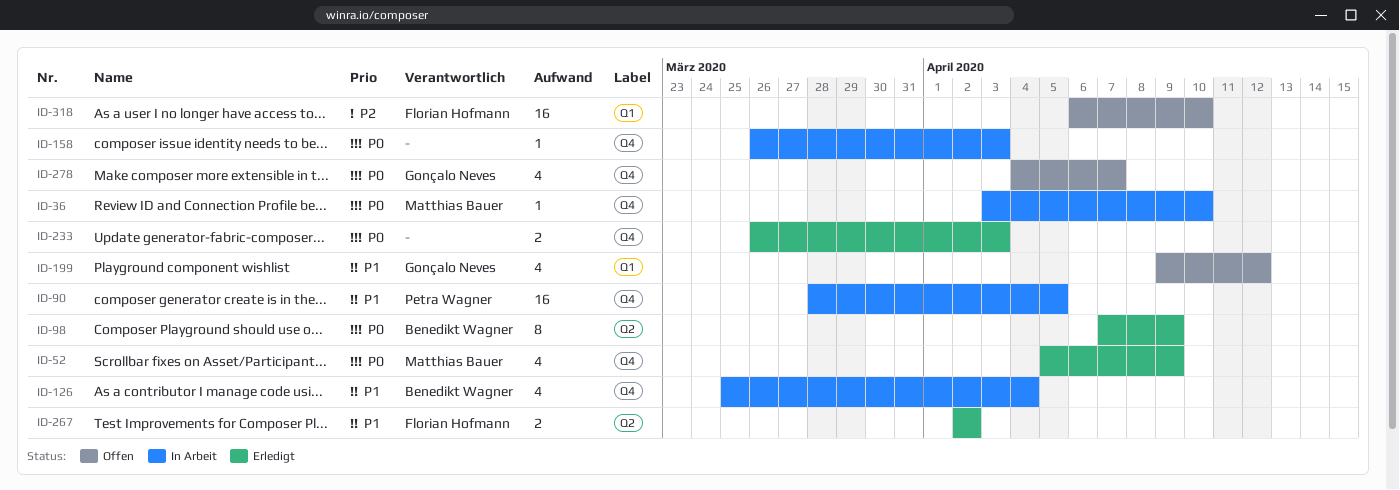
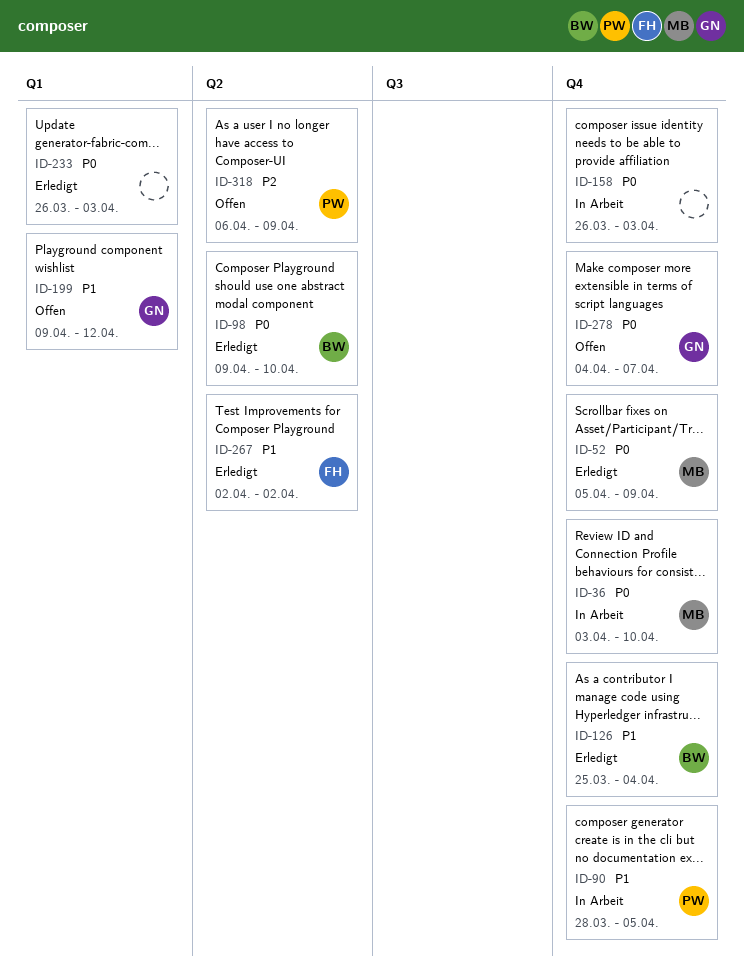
ID-98, start: Apr 7 -> Apr 9
ID-98, due: Apr 9 -> Apr 10
ID-126, status: In Arbeit -> Erledigt
ID-233, label: Q4 -> Q1
ID-318, owner: Florian Hofmann -> Petra Wagner
ID-318, label: Q1 -> Q2
ID-318, due: Apr 10 -> Apr 9

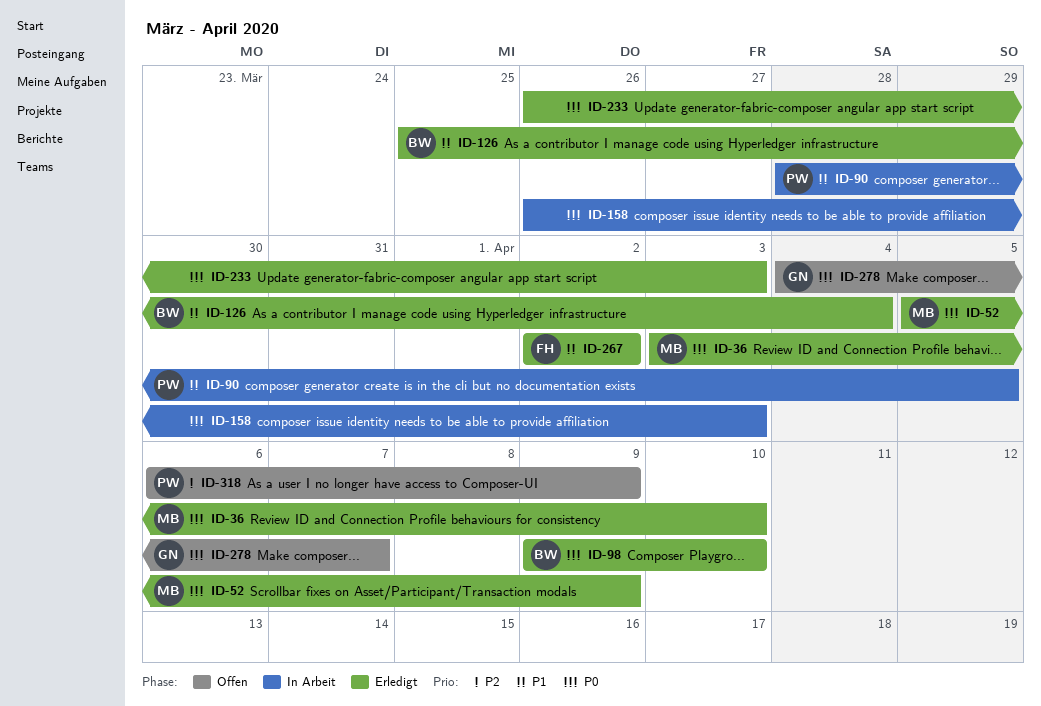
ID-36, status: In Arbeit -> Erledigt
ID-199: present -> none

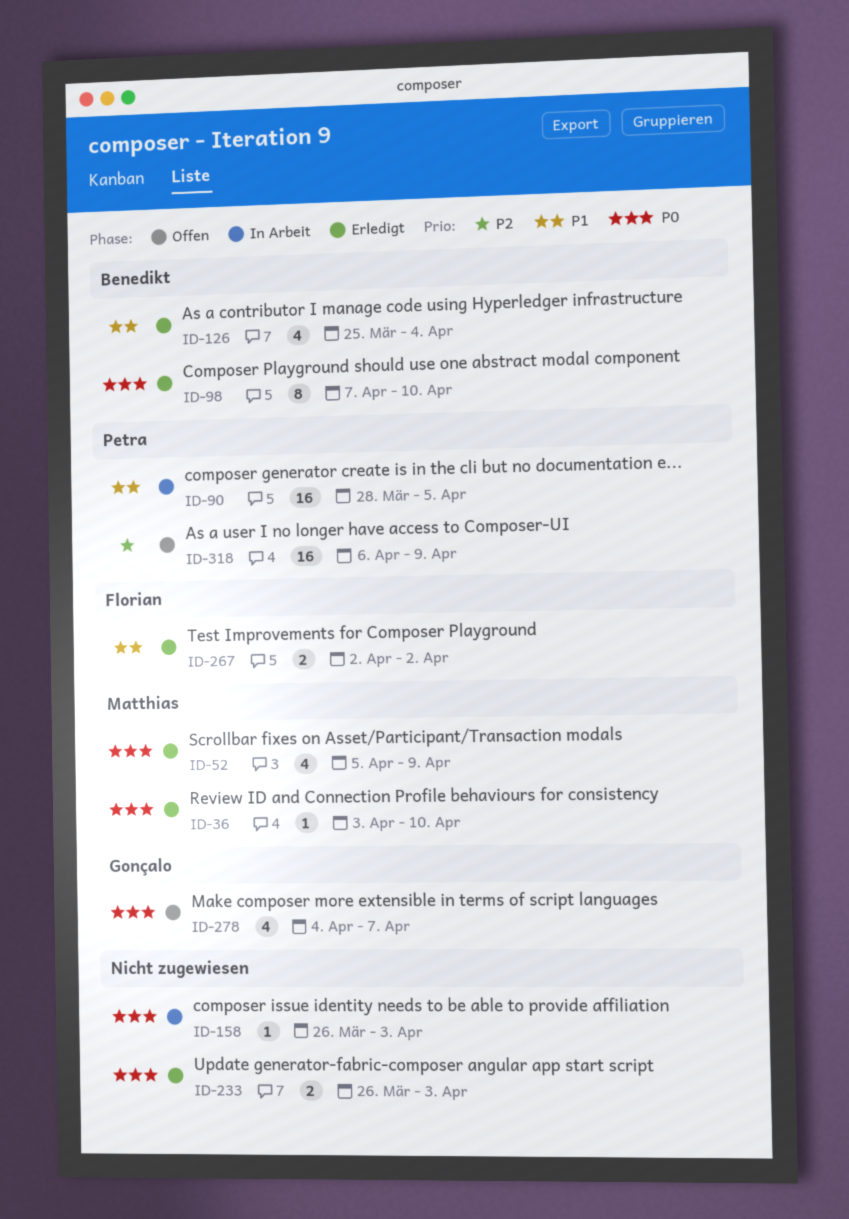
ID-98, start: Apr 9 -> Apr 7

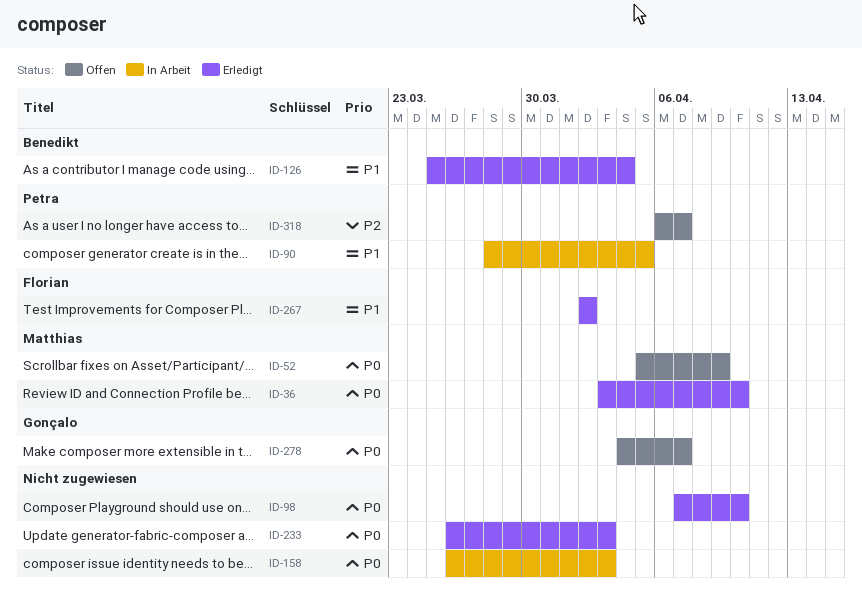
ID-52, status: Erledigt -> Offen
ID-98, owner: Benedikt -> none
ID-318, due: Apr 9 -> Apr 7

